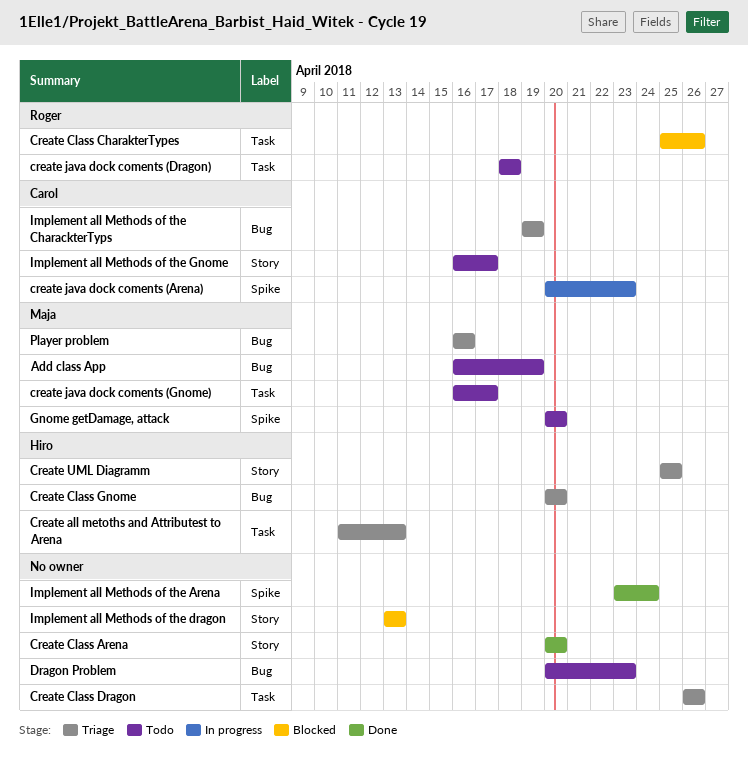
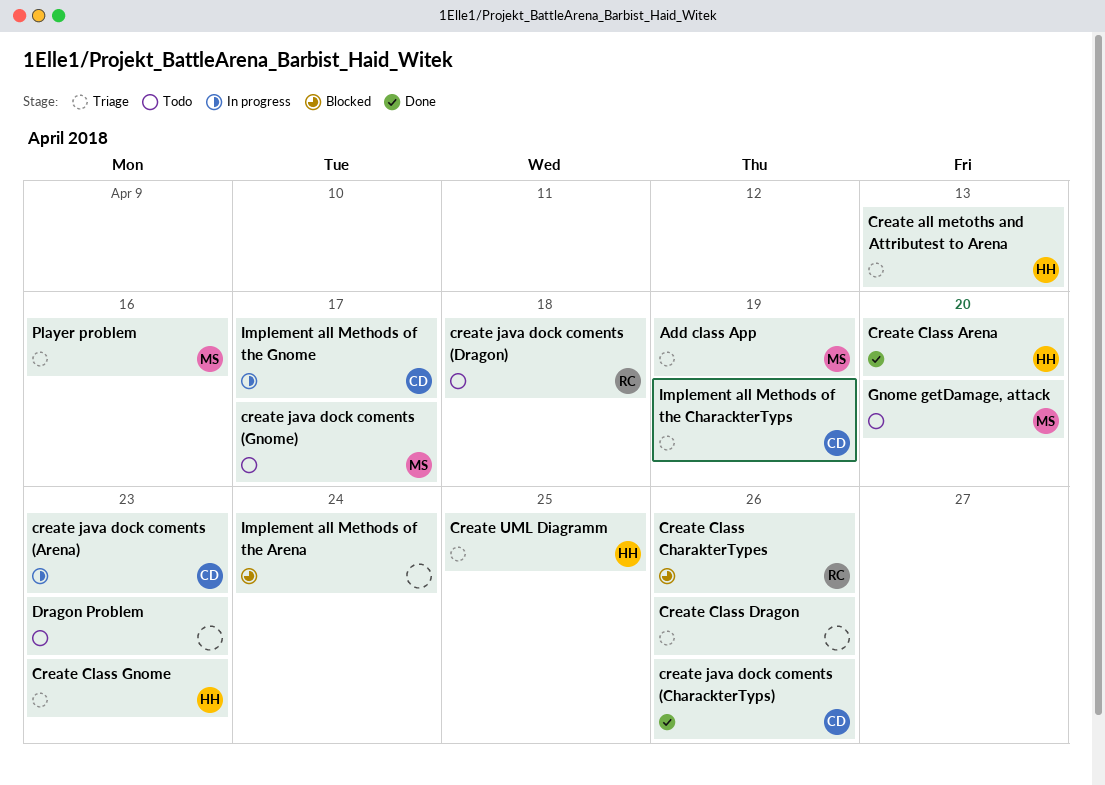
Add class App, status: Todo -> Triage
Create Class Arena, owner: none -> Hiro
Create Class Gnome, due: Apr 20 -> Apr 23
create java dock coments (CharackterTyps): none -> present
Implement all Methods of the Arena, status: Done -> Blocked
Implement all Methods of the dragon: present -> none
Implement all Methods of the Gnome, status: Todo -> In progress

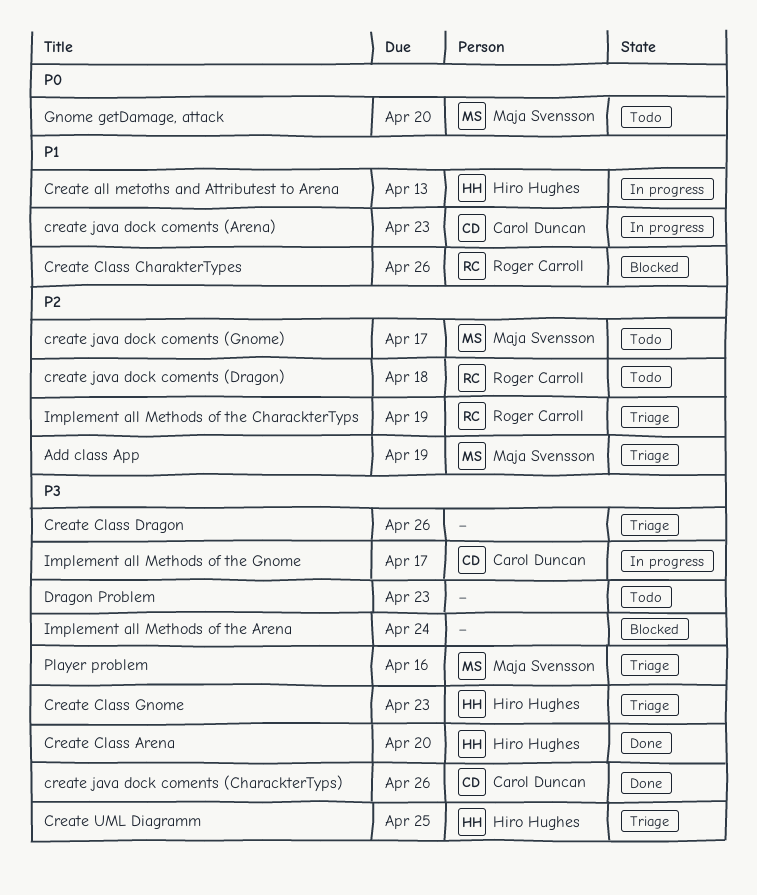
Create all metoths and Attributest to Arena, status: Triage -> In progress
Implement all Methods of the CharackterTyps, owner: Carol Duncan -> Roger Carroll

